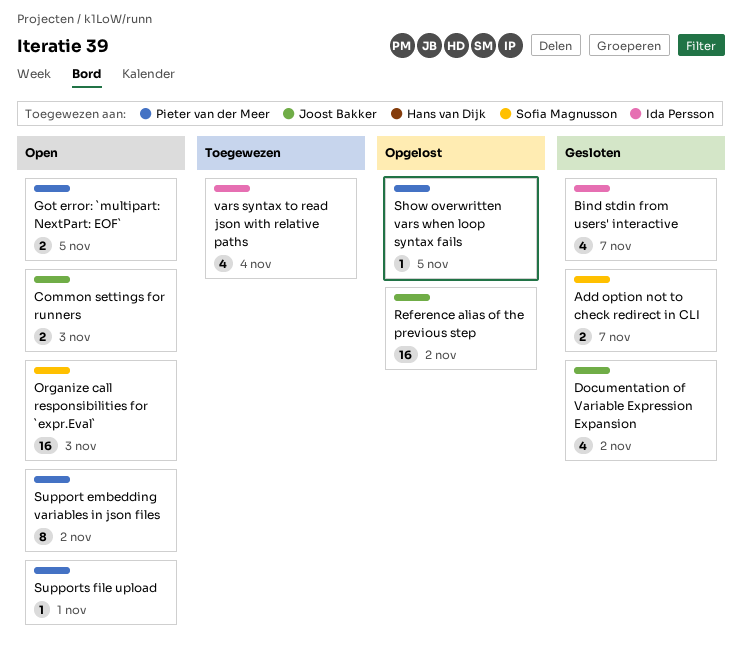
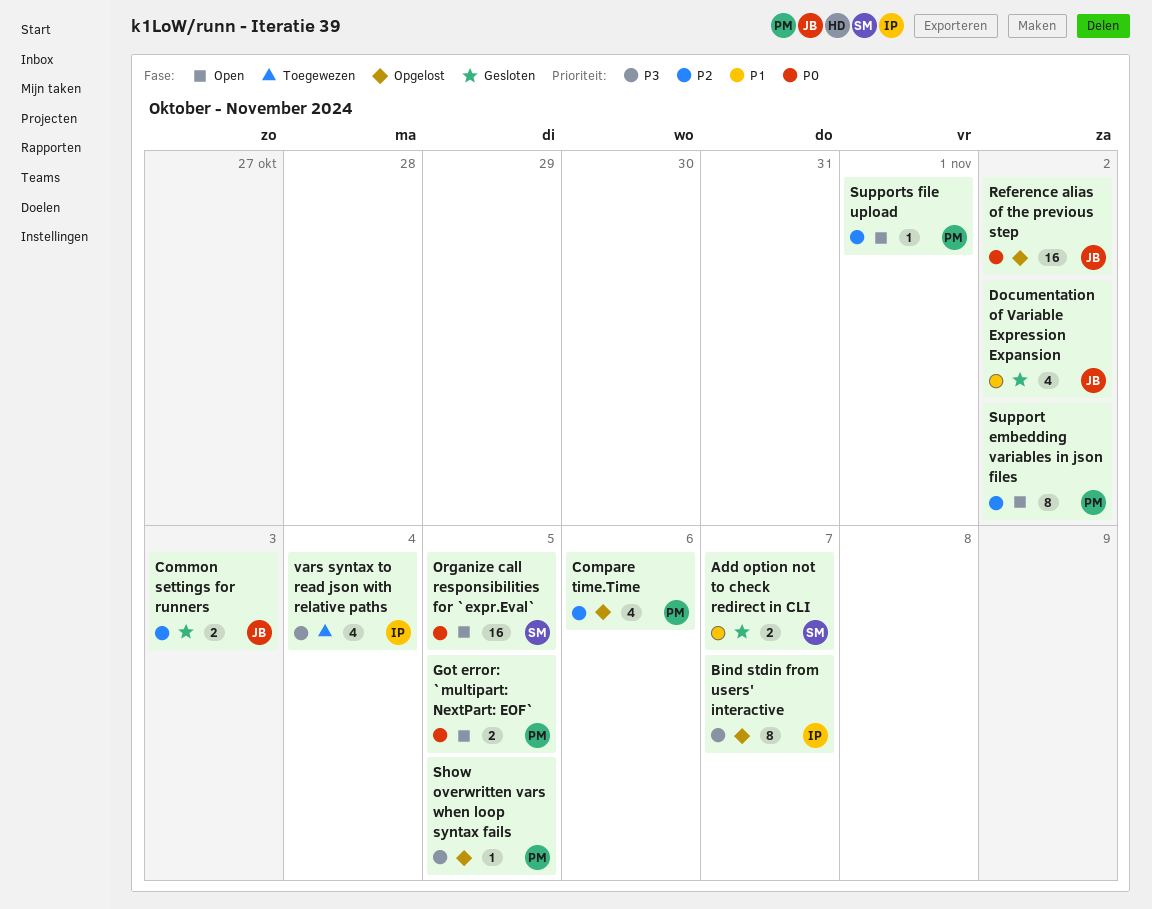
Bind stdin from users' interactive, status: Gesloten -> Opgelost
Bind stdin from users' interactive, estimate: 4 -> 8
Common settings for runners, status: Open -> Gesloten
Compare time.Time: none -> present
Organize call responsibilities for `expr.Eval`, due: Nov 3 -> Nov 5

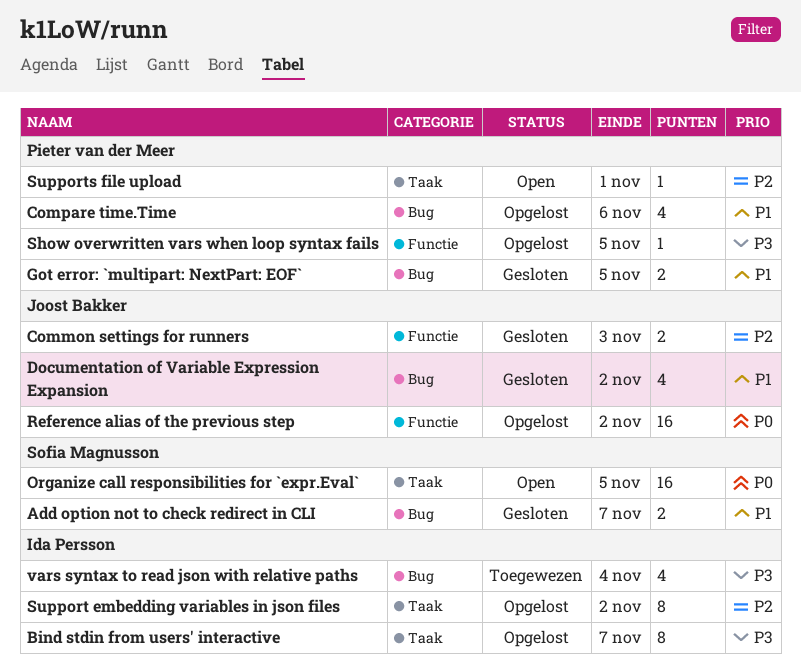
Compare time.Time, priority: P2 -> P1
Got error: `multipart: NextPart: EOF`, status: Open -> Gesloten
Got error: `multipart: NextPart: EOF`, priority: P0 -> P1
Support embedding variables in json files, status: Open -> Opgelost
Support embedding variables in json files, owner: Pieter van der Meer -> Ida Persson

